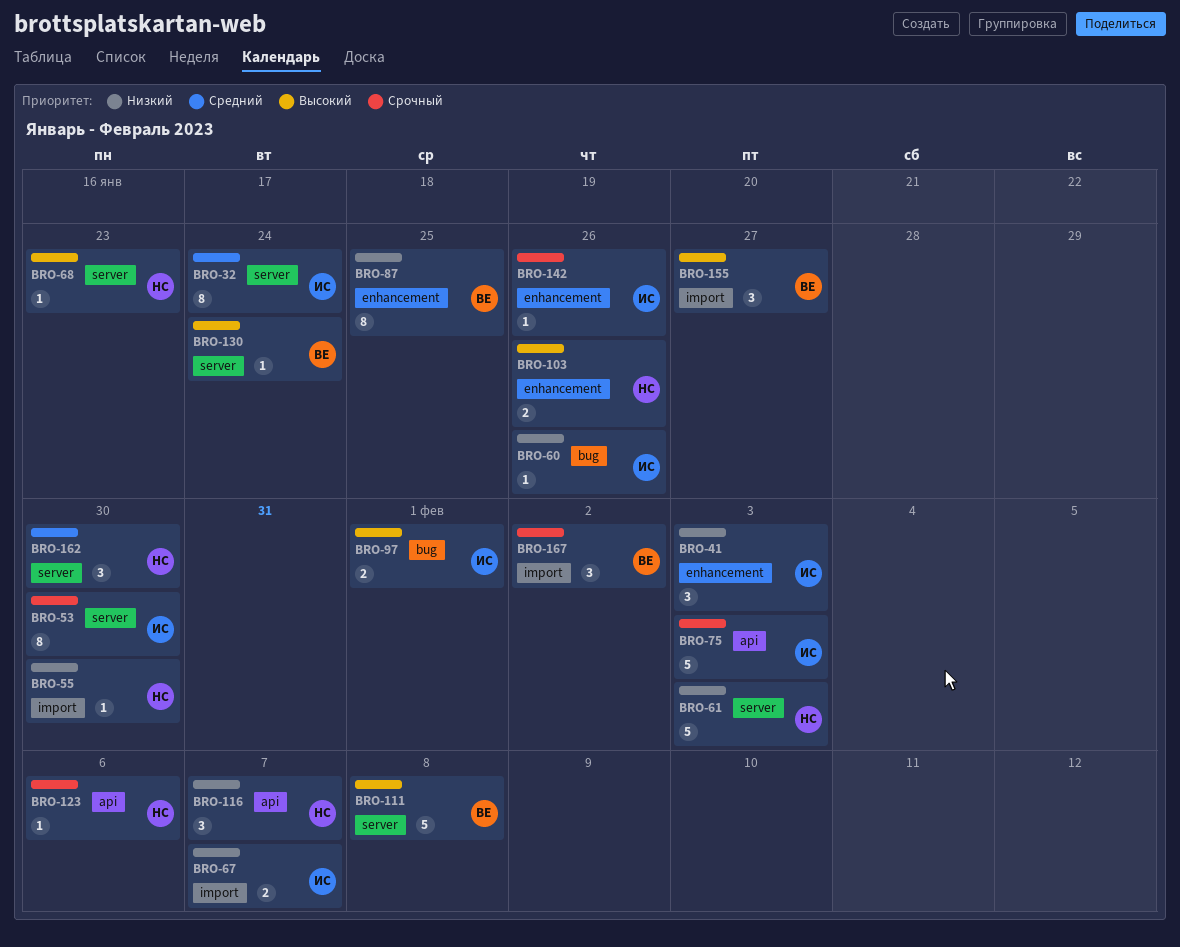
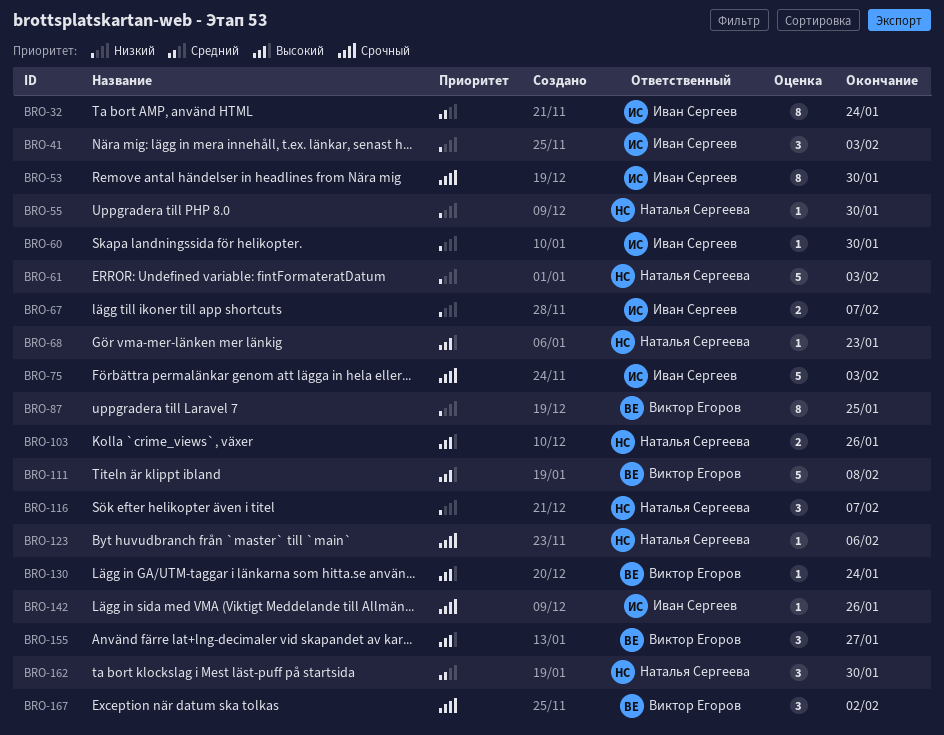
BRO-60, due: Jan 26 -> Jan 30
BRO-97: present -> none

